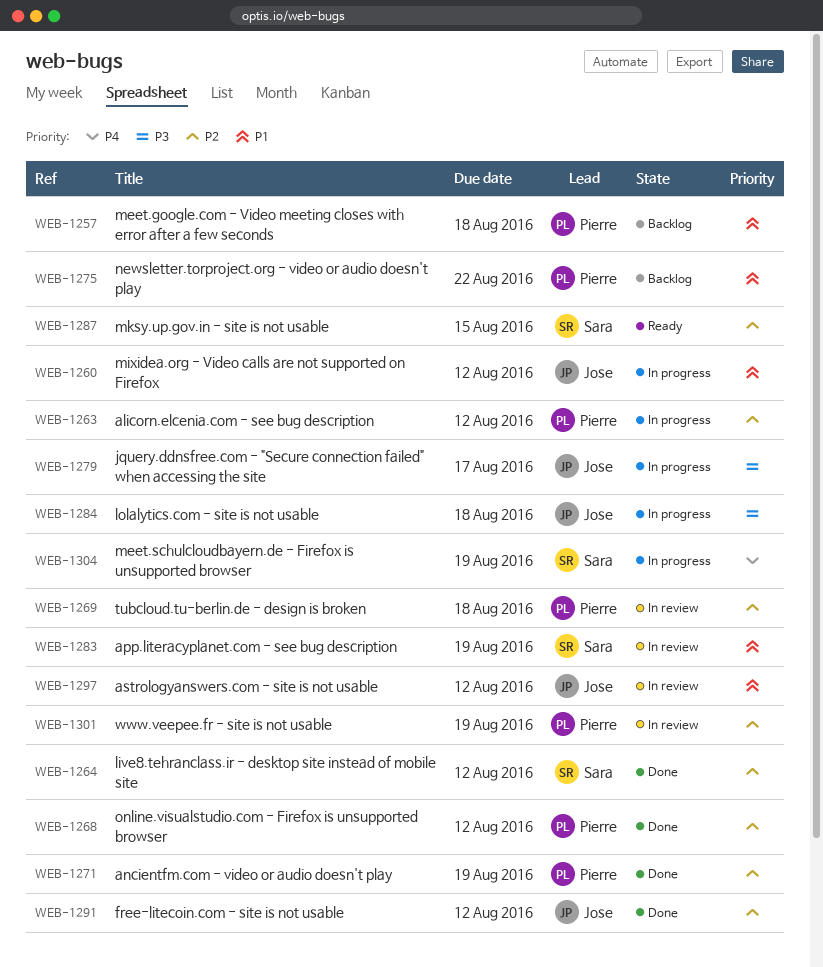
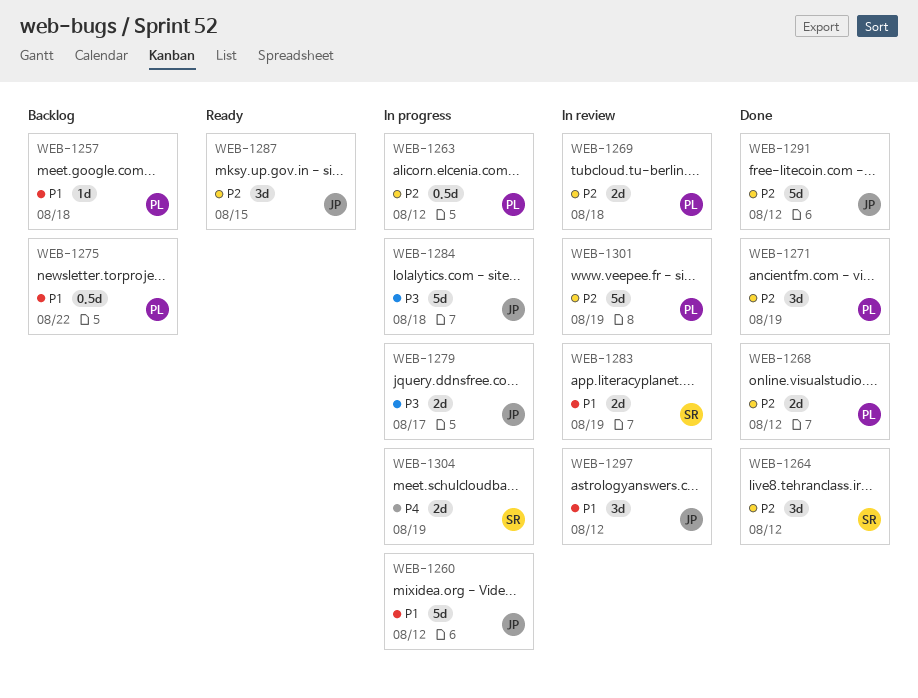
WEB-1287, owner: Sara -> Jose

